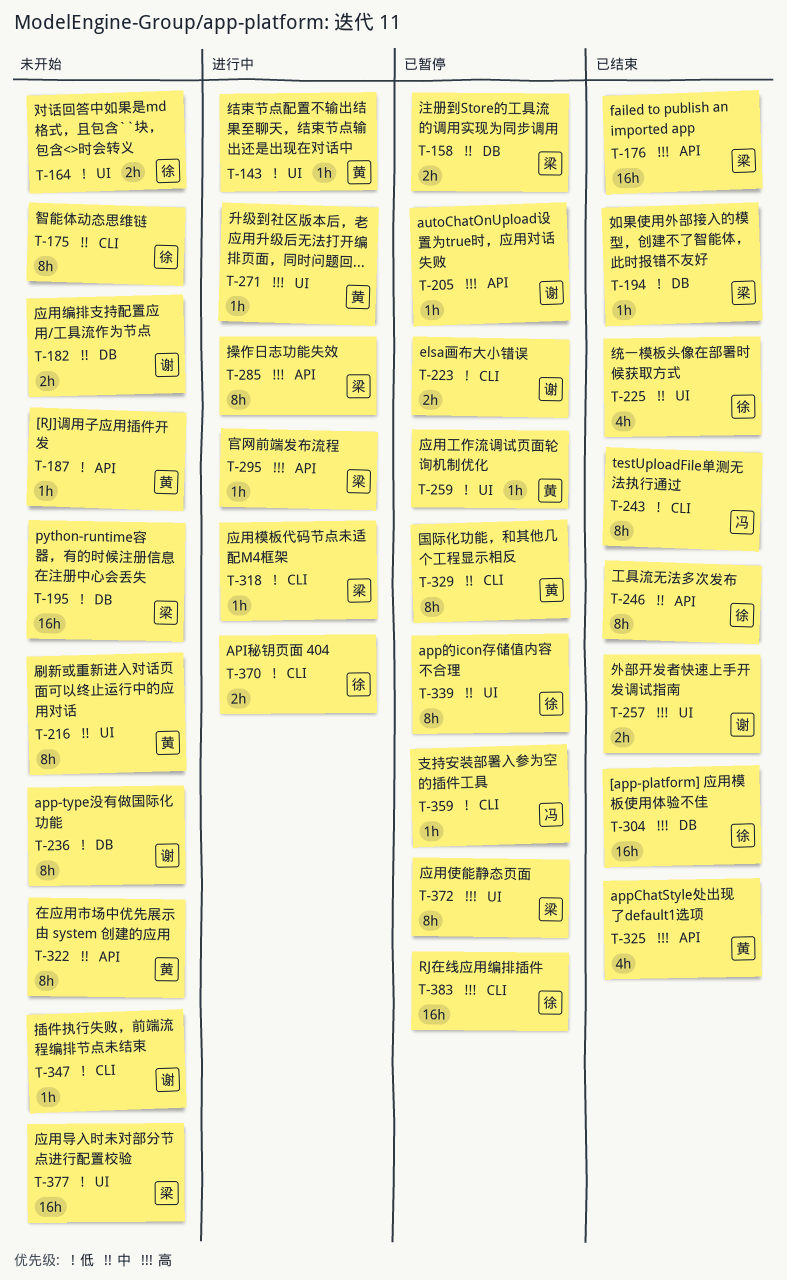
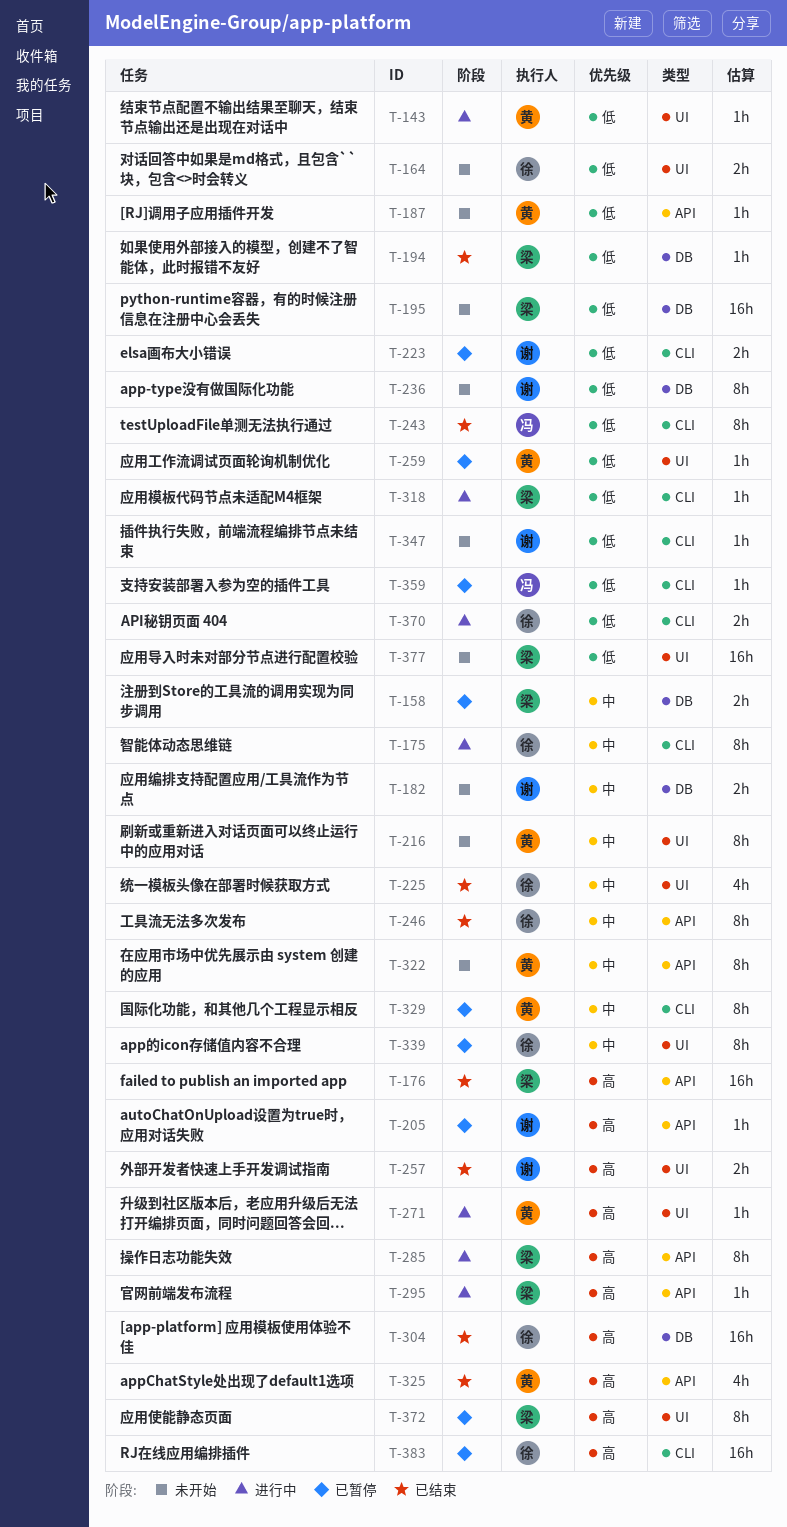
T-175, status: 未开始 -> 进行中

